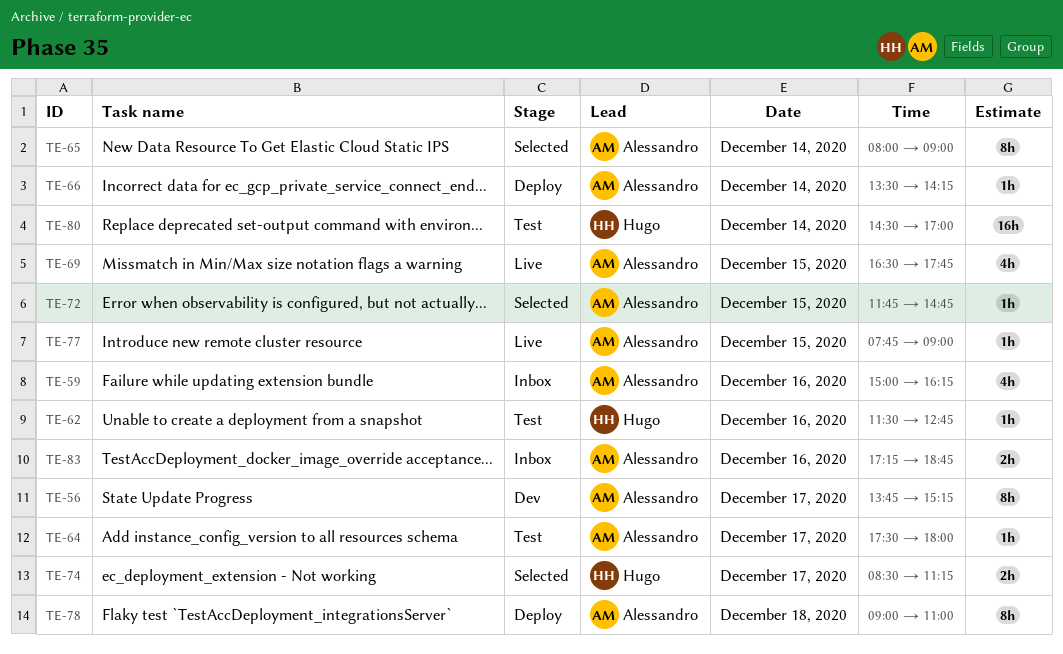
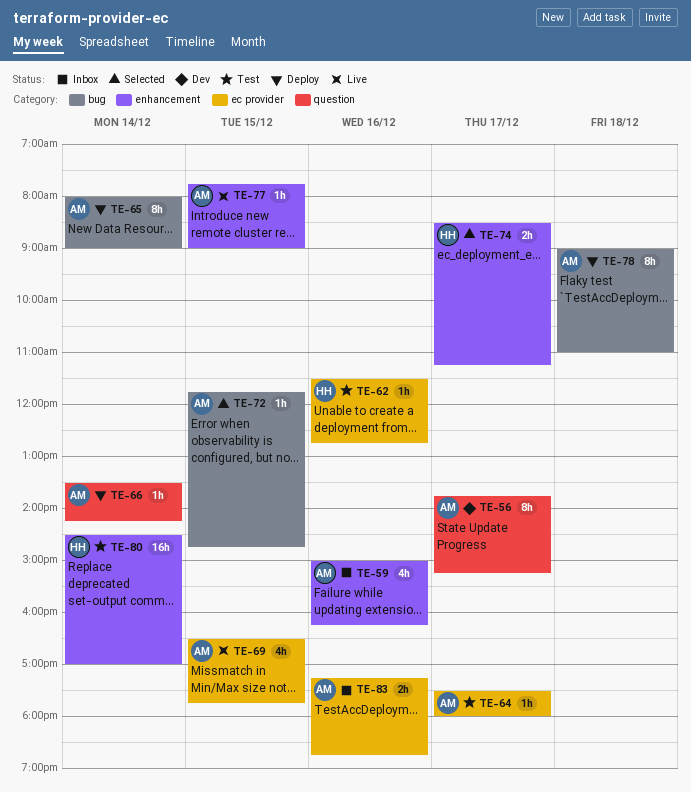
TE-65, status: Selected -> Deploy

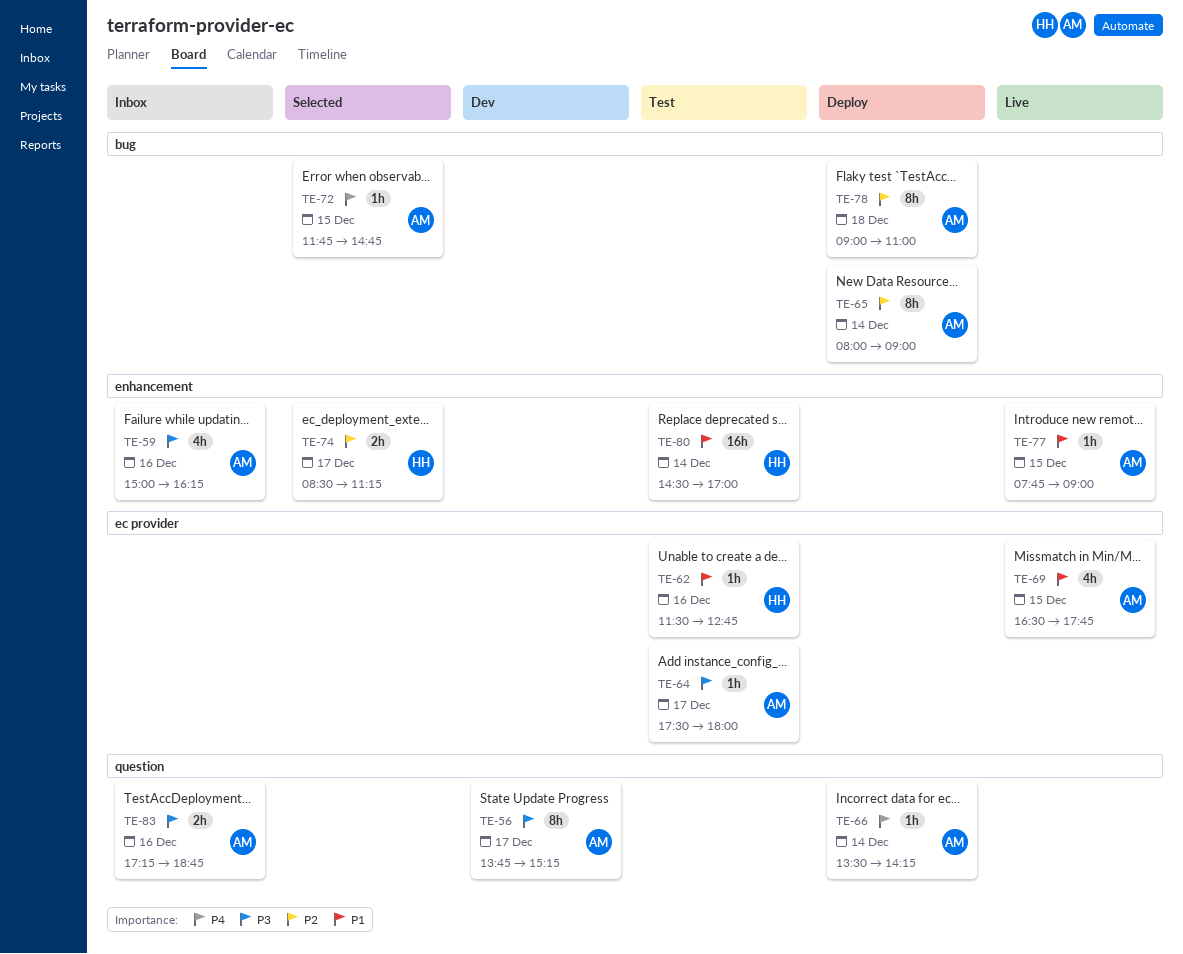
TE-83, label: ec provider -> question

